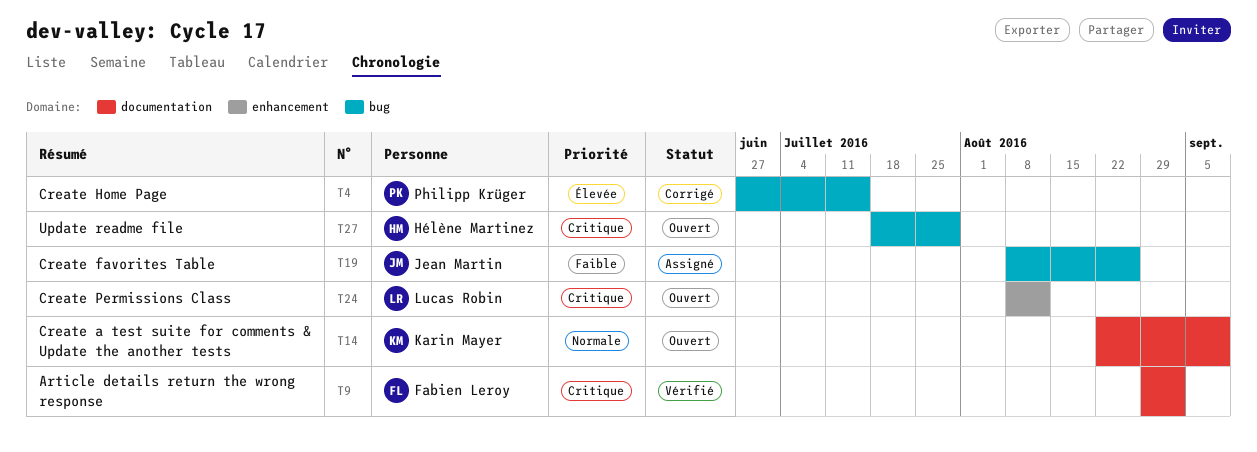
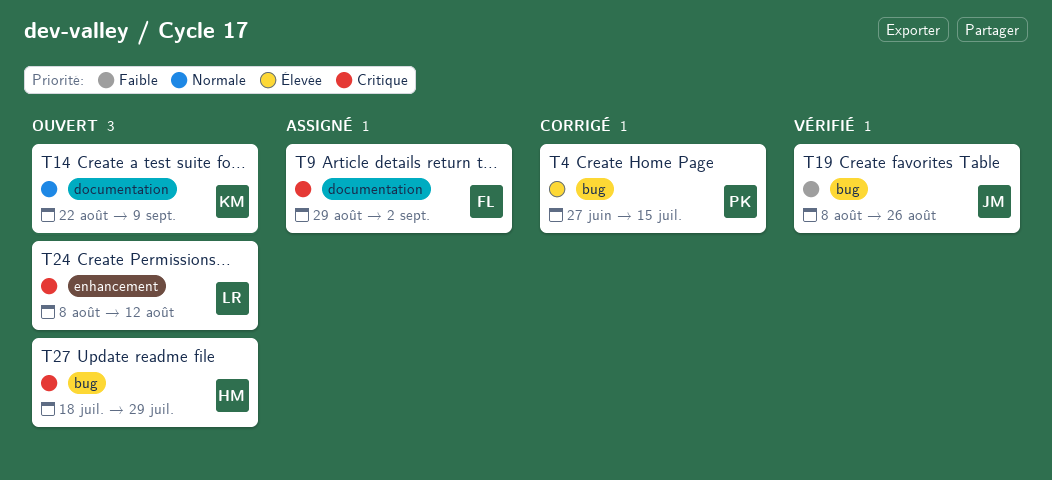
T9, status: Vérifié -> Assigné
T19, status: Assigné -> Vérifié

